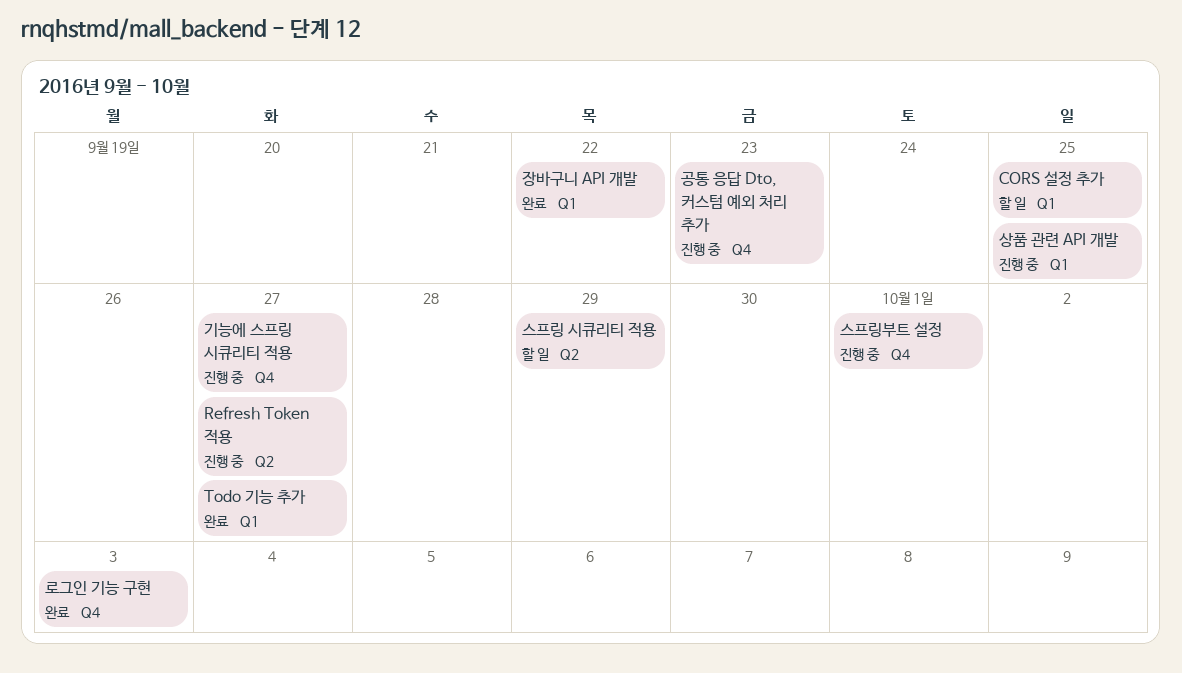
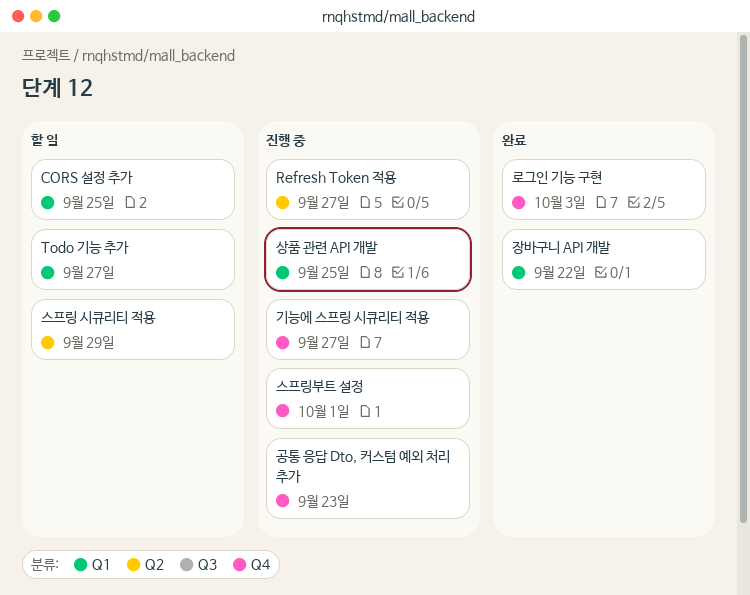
Todo 기능 추가, status: 완료 -> 할 일

